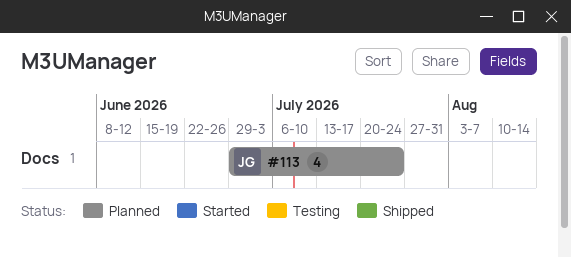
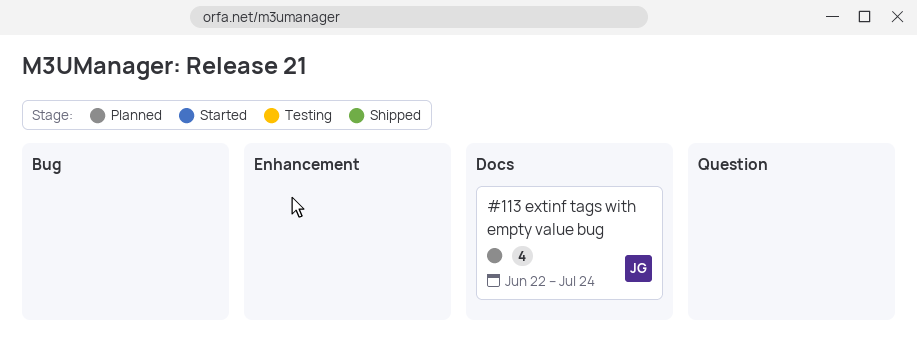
#113, start: Jun 29 -> Jun 22

